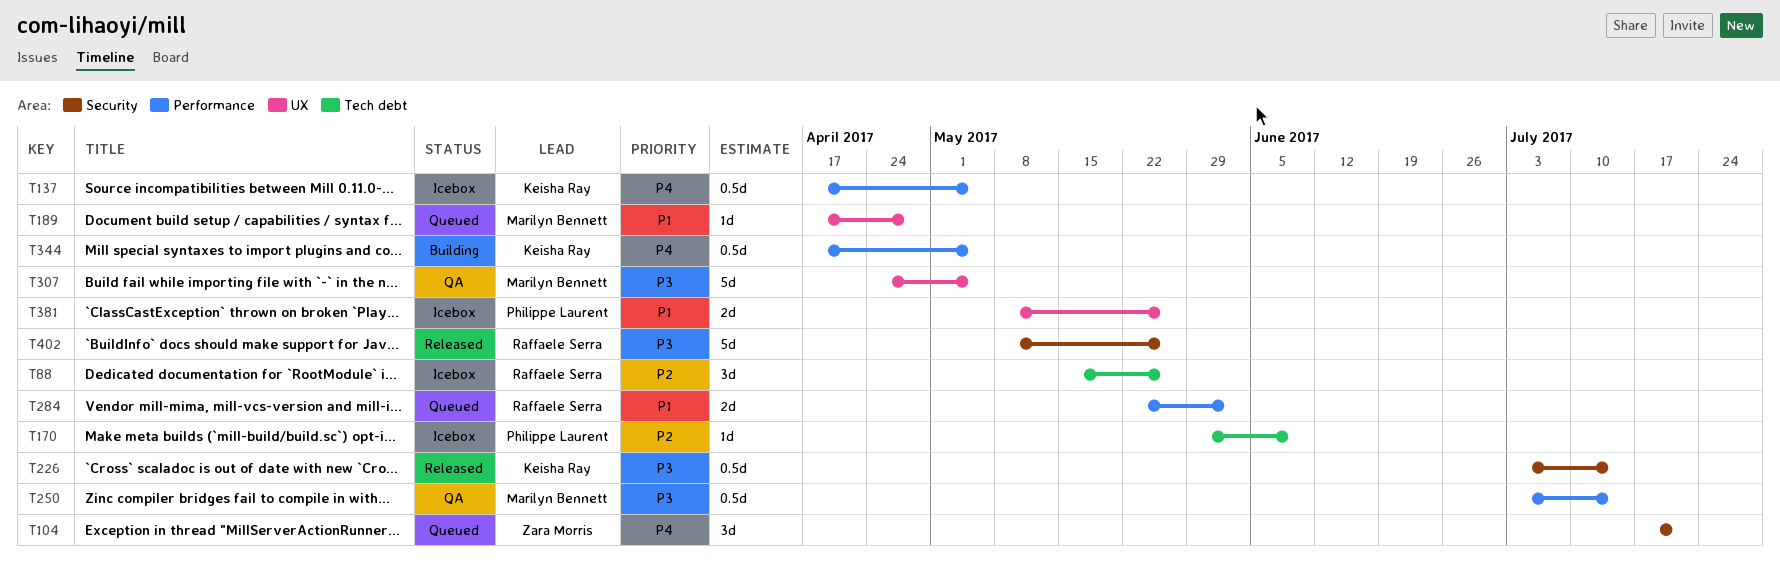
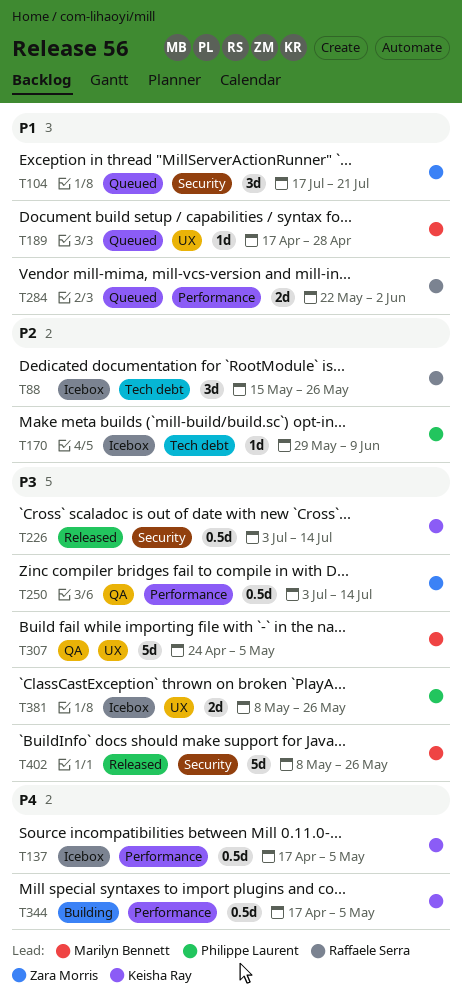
T104, priority: P4 -> P1
T250, owner: Marilyn Bennett -> Zara Morris
T381, priority: P1 -> P3
T402, owner: Raffaele Serra -> Marilyn Bennett

